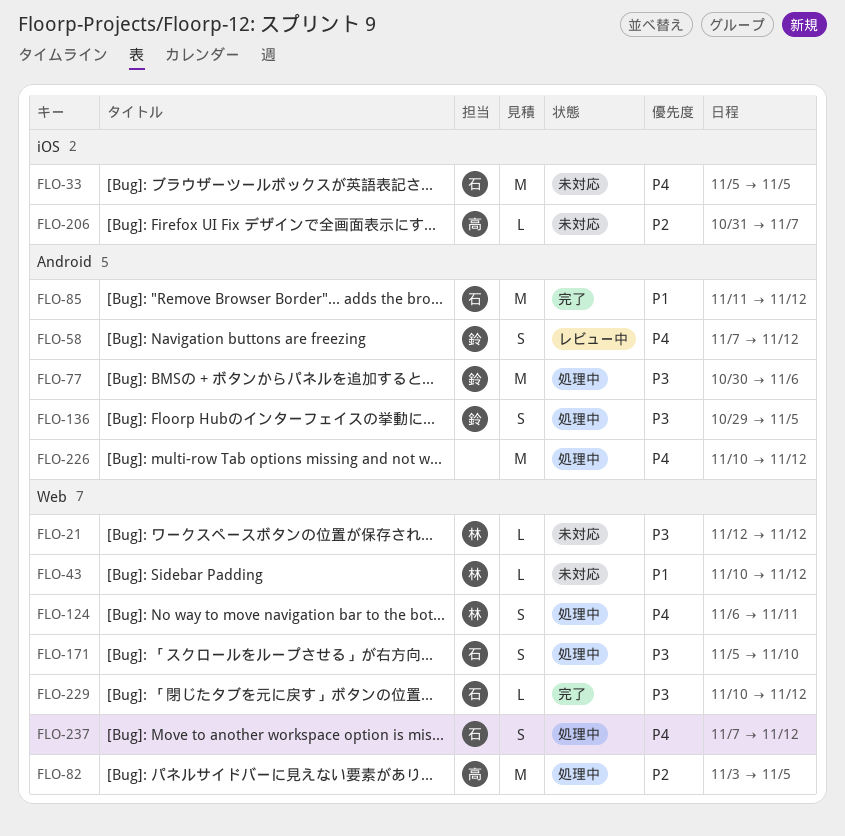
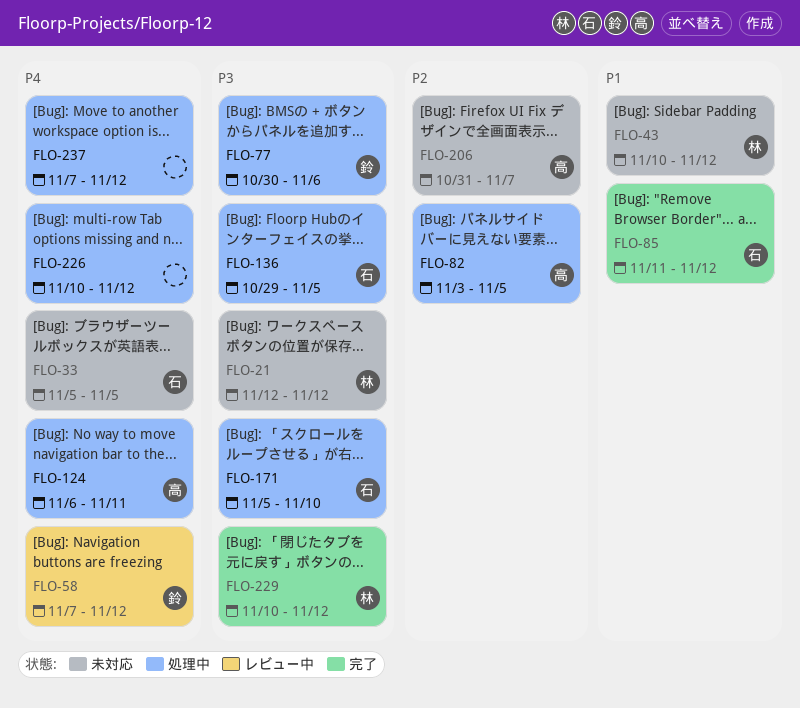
FLO-124, owner: 林 -> 高
FLO-136, owner: 鈴 -> 石
FLO-229, owner: 石 -> 林
FLO-237, owner: 石 -> none

